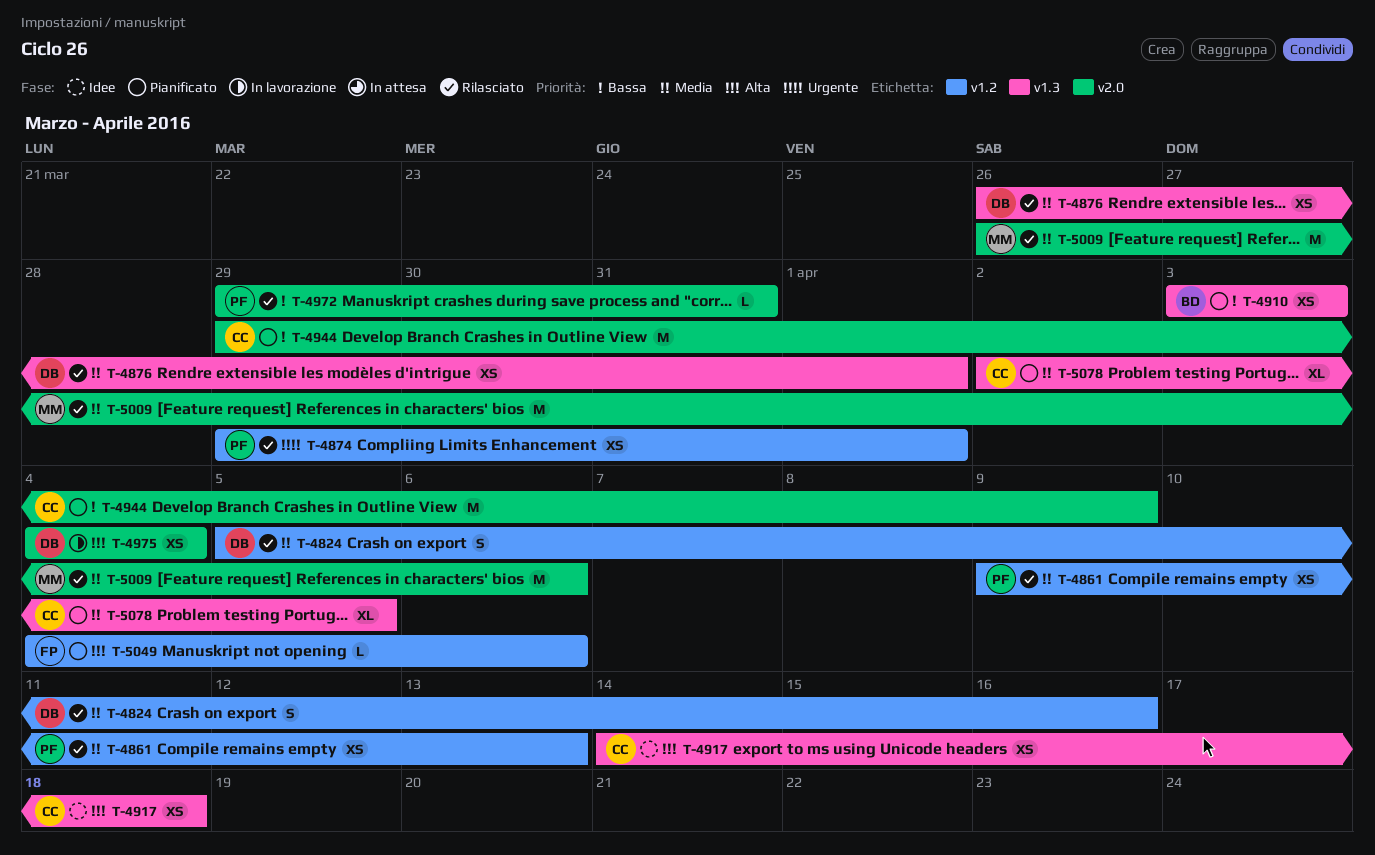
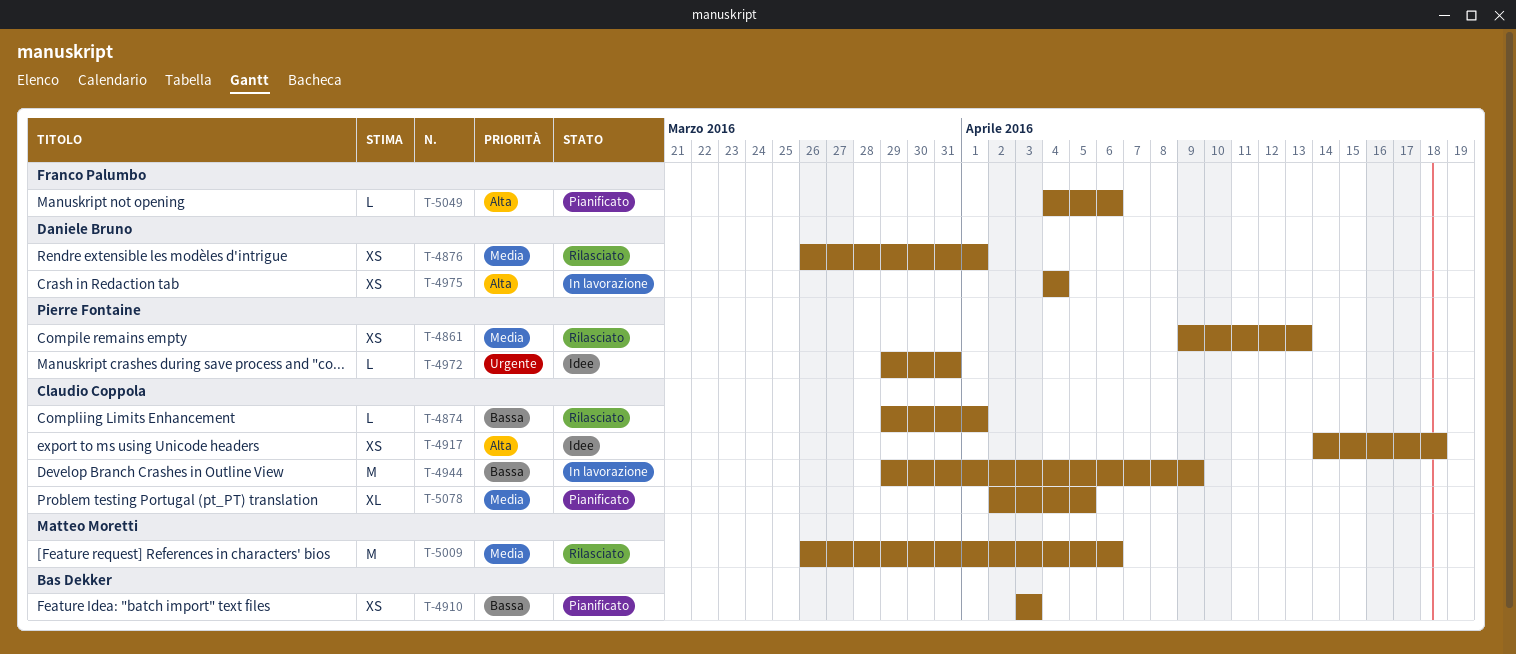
T-4824: present -> none
T-4874, owner: Pierre Fontaine -> Claudio Coppola
T-4874, priority: Urgente -> Bassa
T-4874, estimate: XS -> L
T-4944, status: Pianificato -> In lavorazione
T-4972, status: Rilasciato -> Idee
T-4972, priority: Bassa -> Urgente

